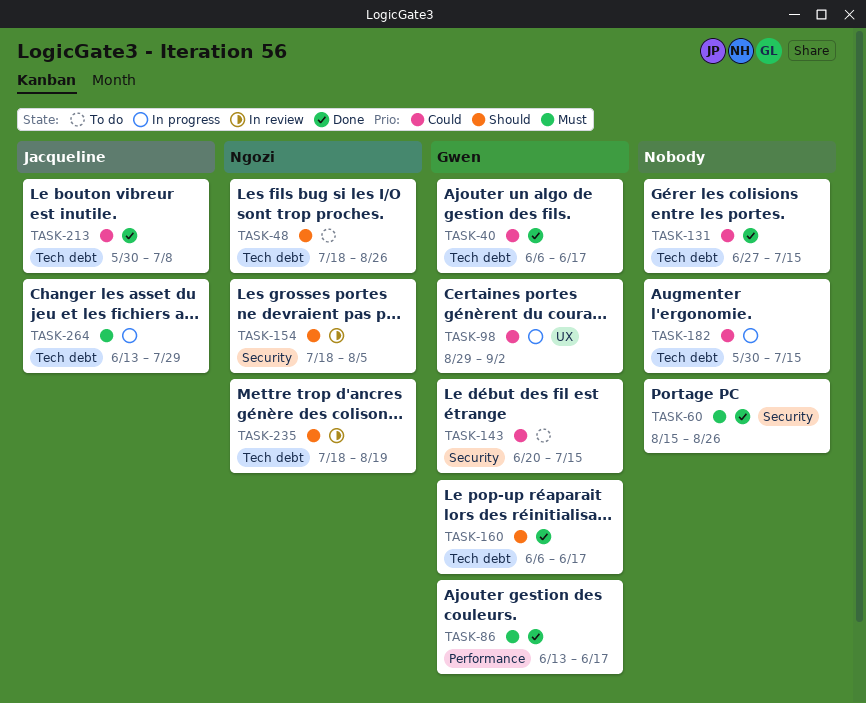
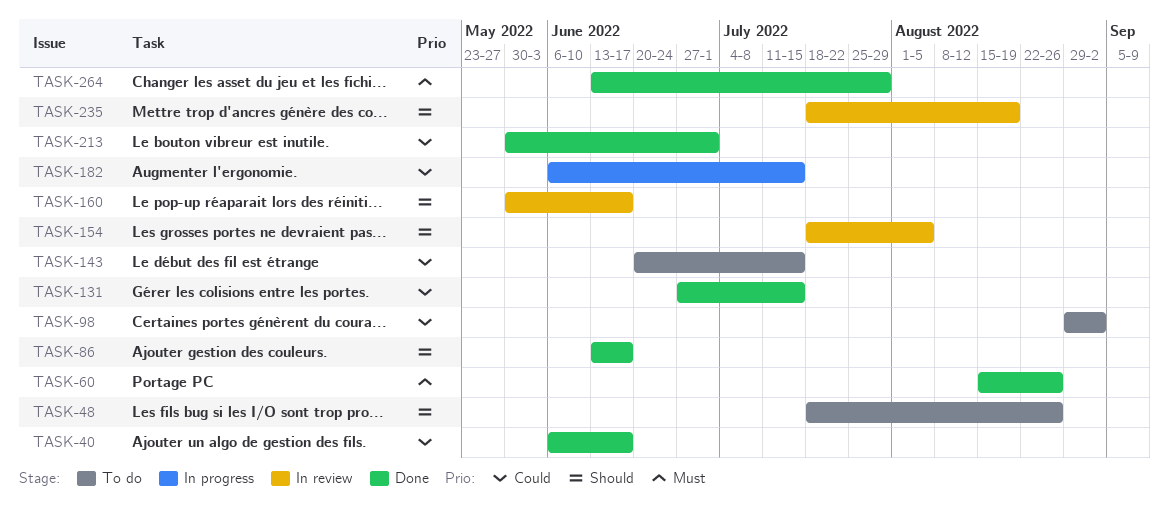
TASK-86, priority: Must -> Should
TASK-98, status: In progress -> To do
TASK-160, status: Done -> In review
TASK-160, start: Jun 6 -> May 30
TASK-182, start: May 30 -> Jun 6
TASK-213, due: Jul 8 -> Jul 1
TASK-264, status: In progress -> Done

